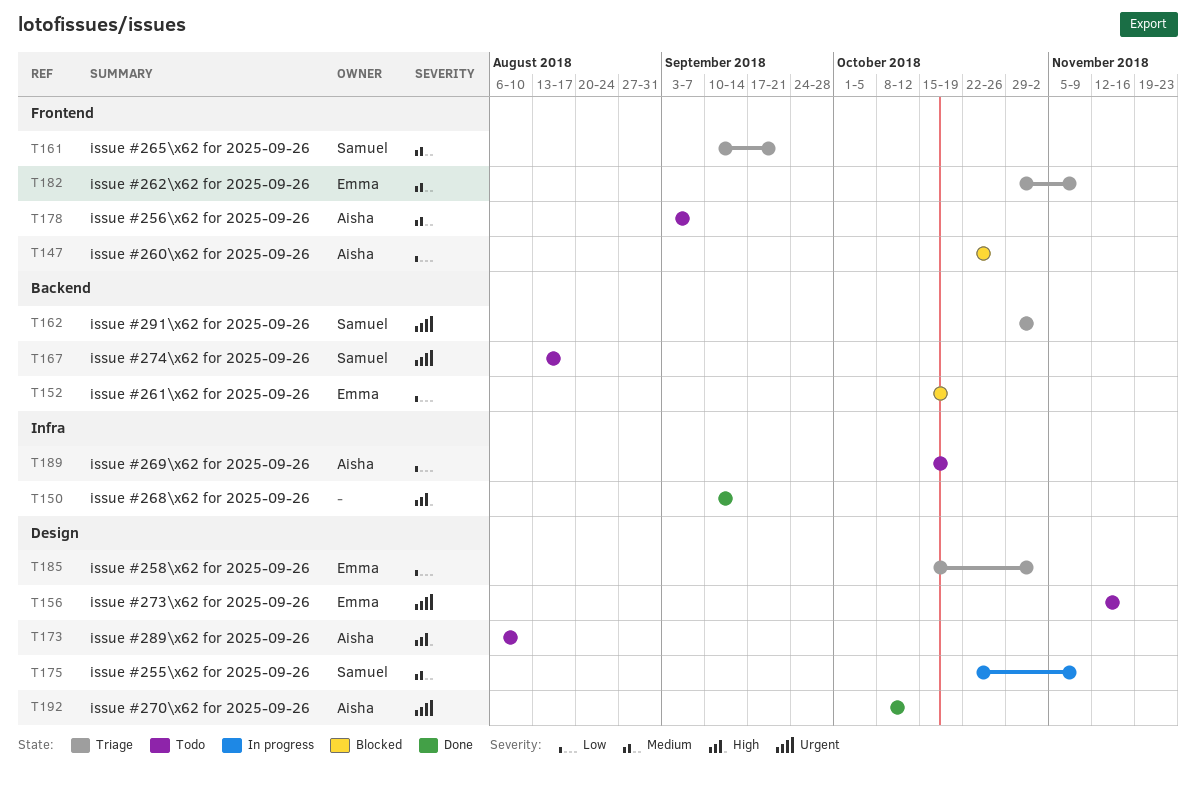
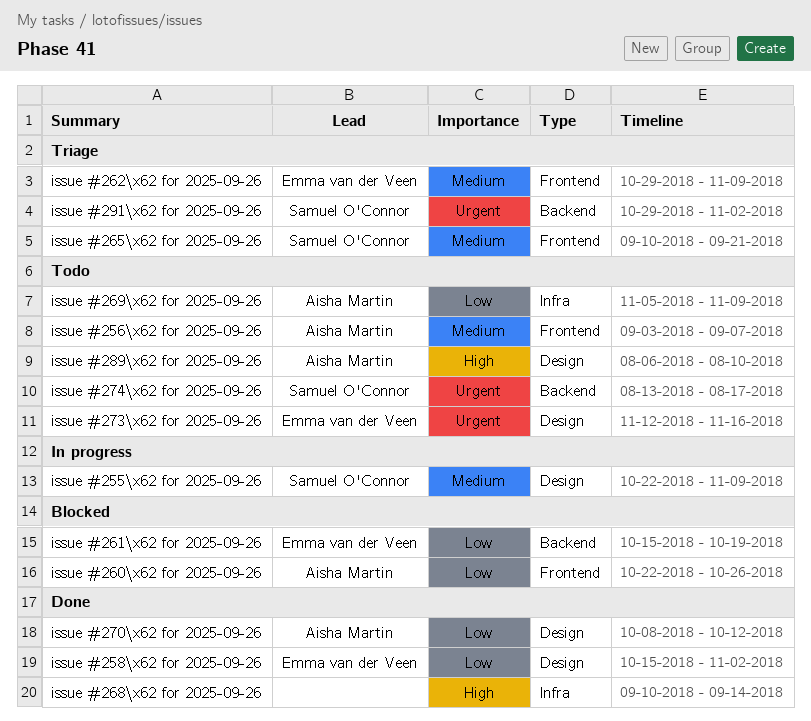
issue #258\x62 for 2025-09-26, status: Triage -> Done
issue #269\x62 for 2025-09-26, start: Oct 15 -> Nov 5
issue #269\x62 for 2025-09-26, due: Oct 19 -> Nov 9
issue #270\x62 for 2025-09-26, priority: Urgent -> Low

